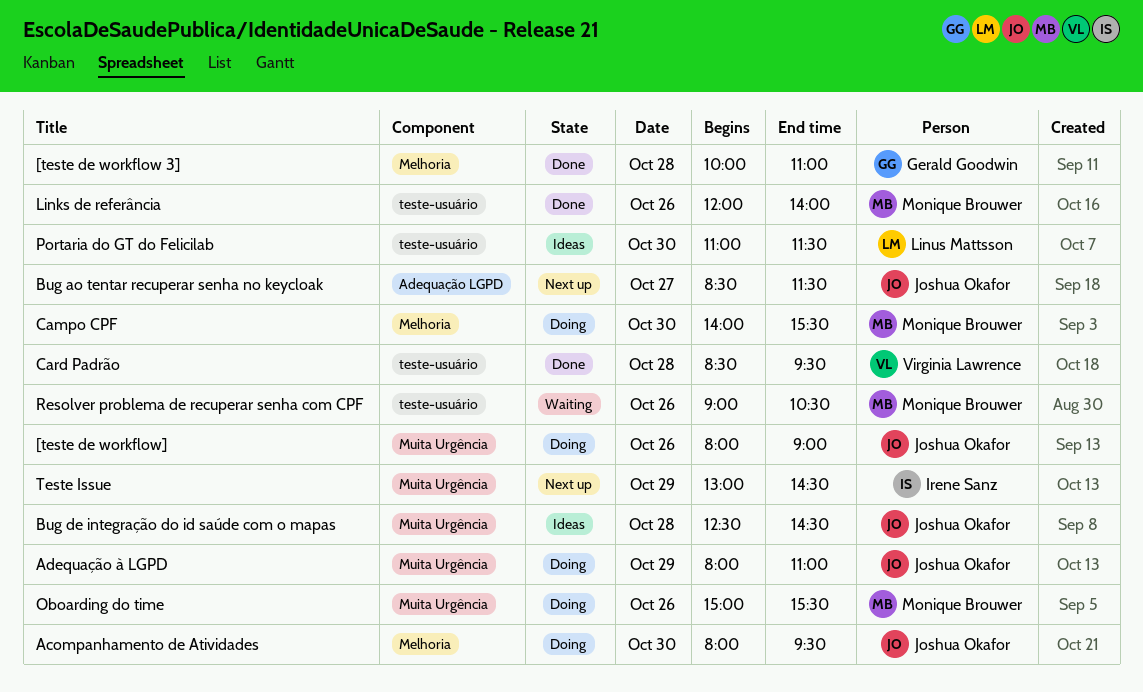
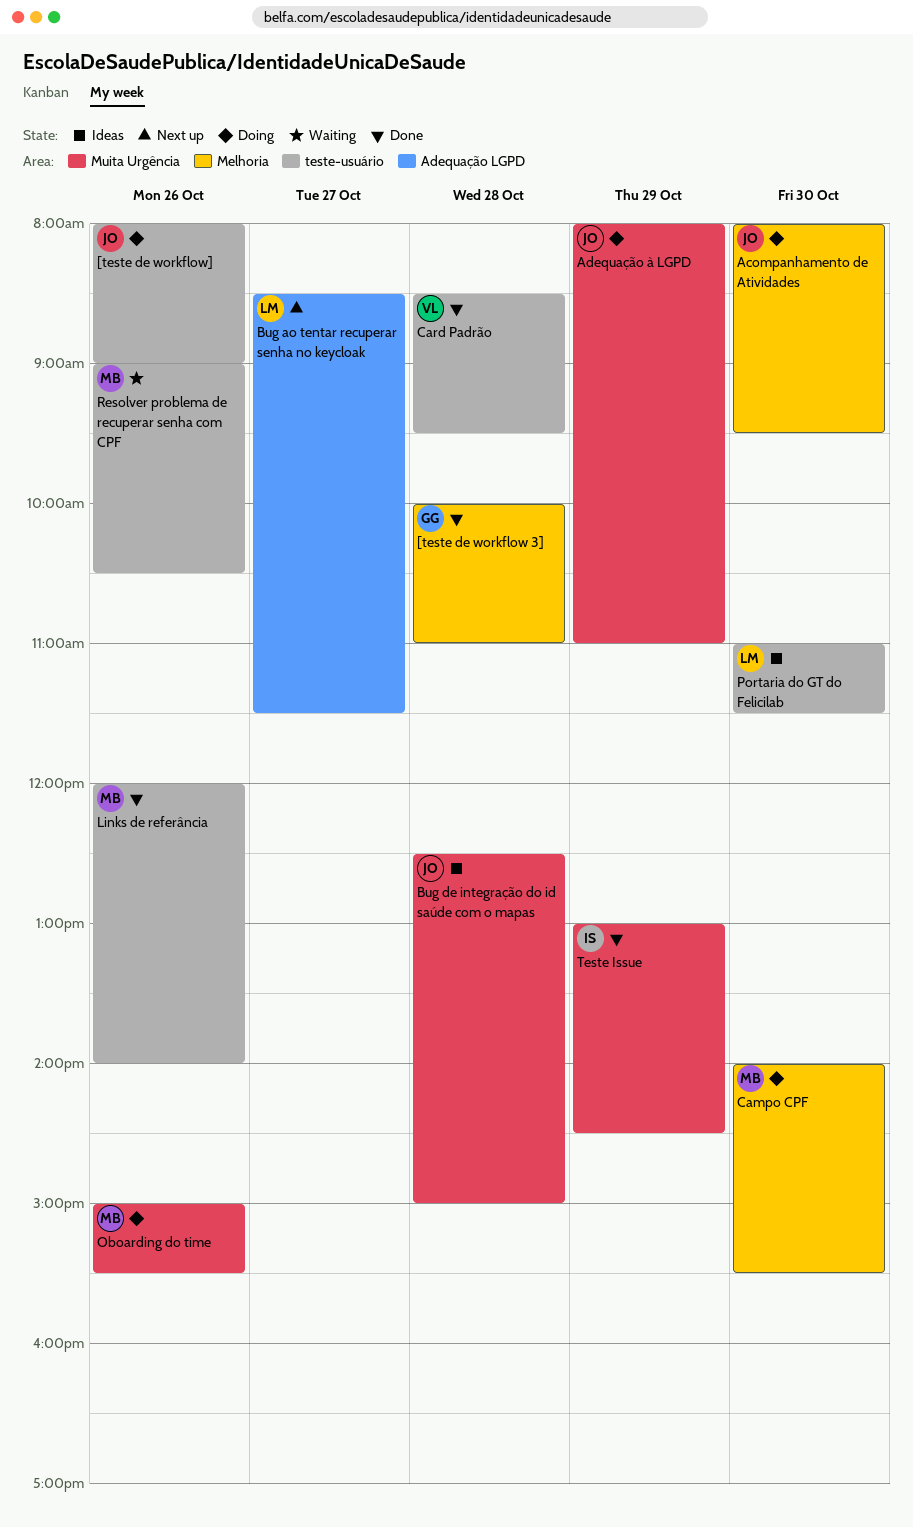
[teste de workflow], label: Muita Urgência -> teste-usuário
Bug ao tentar recuperar senha no keycloak, owner: Joshua Okafor -> Linus Mattsson
Bug de integração do id saúde com o mapas, ends: 14:30 -> 15:00
Teste Issue, status: Next up -> Done

